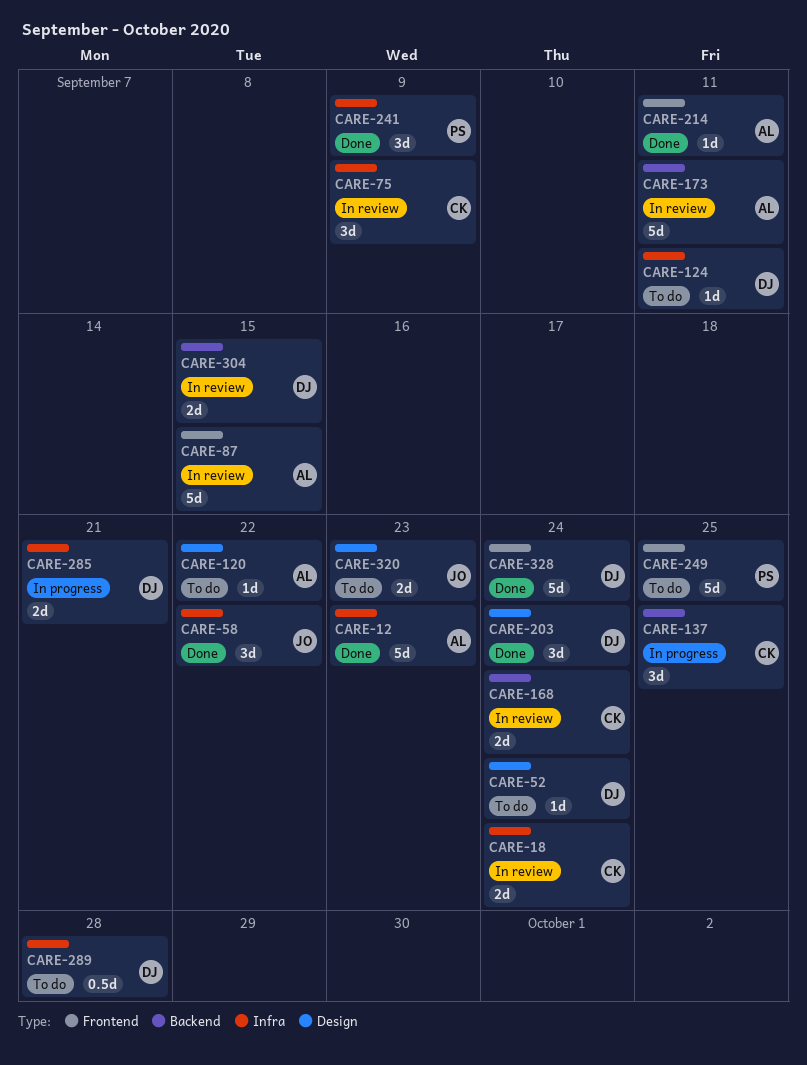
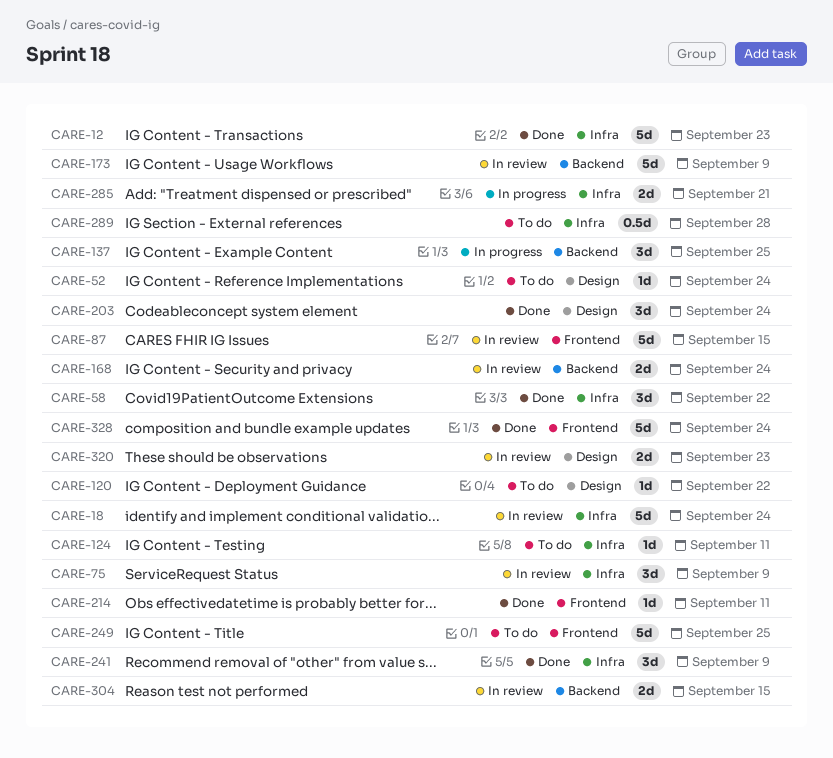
CARE-18, estimate: 2d -> 5d
CARE-173, due: Sep 11 -> Sep 9
CARE-320, status: To do -> In review

